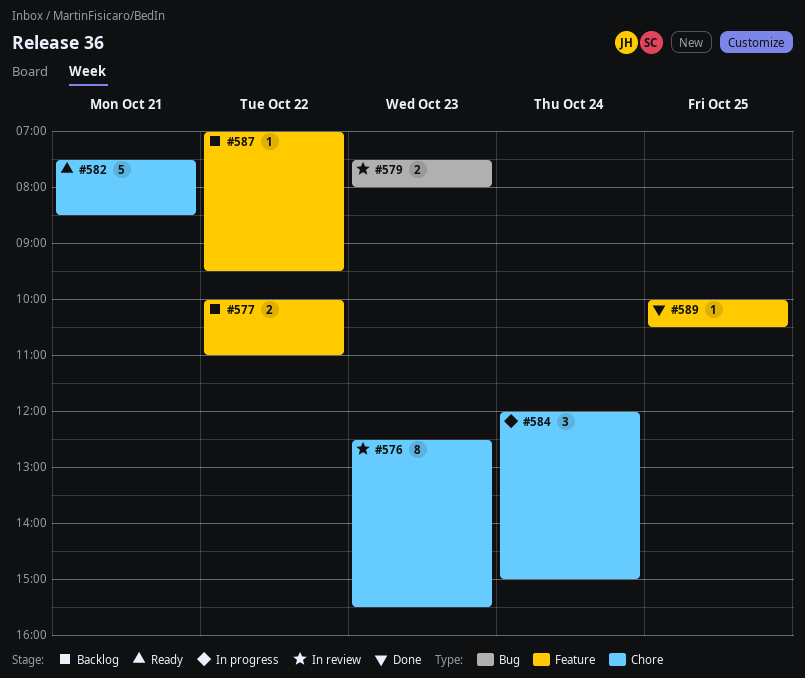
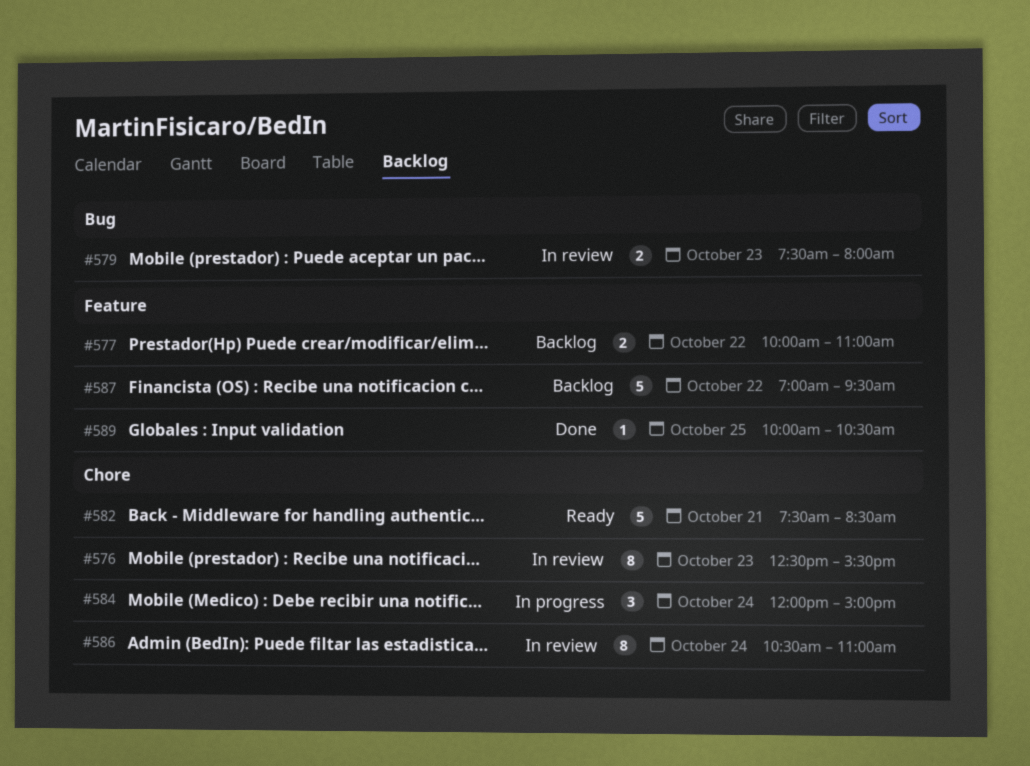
#586: none -> present
#587, estimate: 1 -> 5

